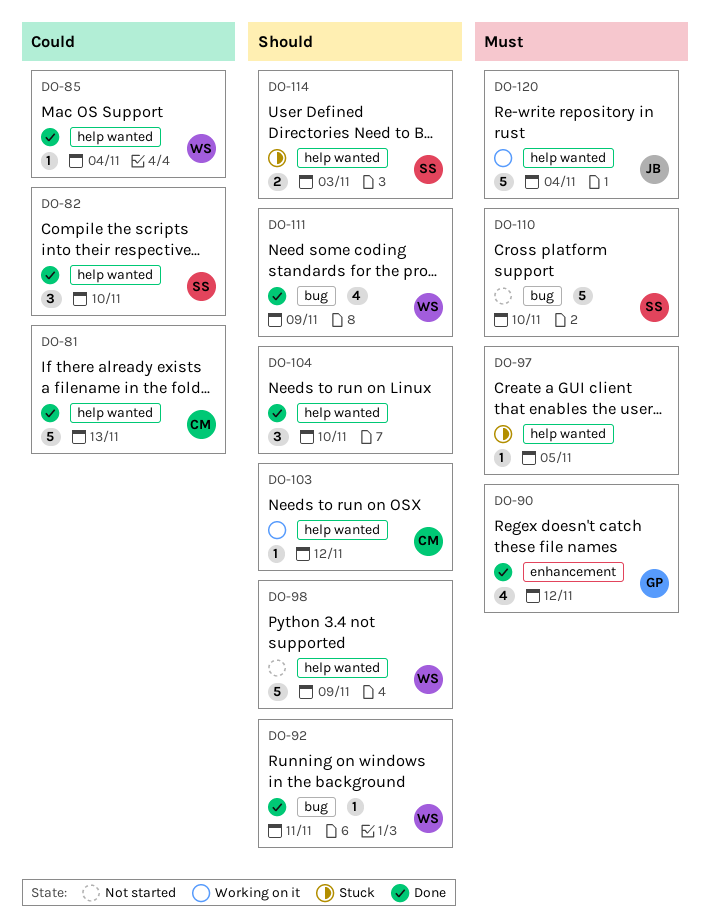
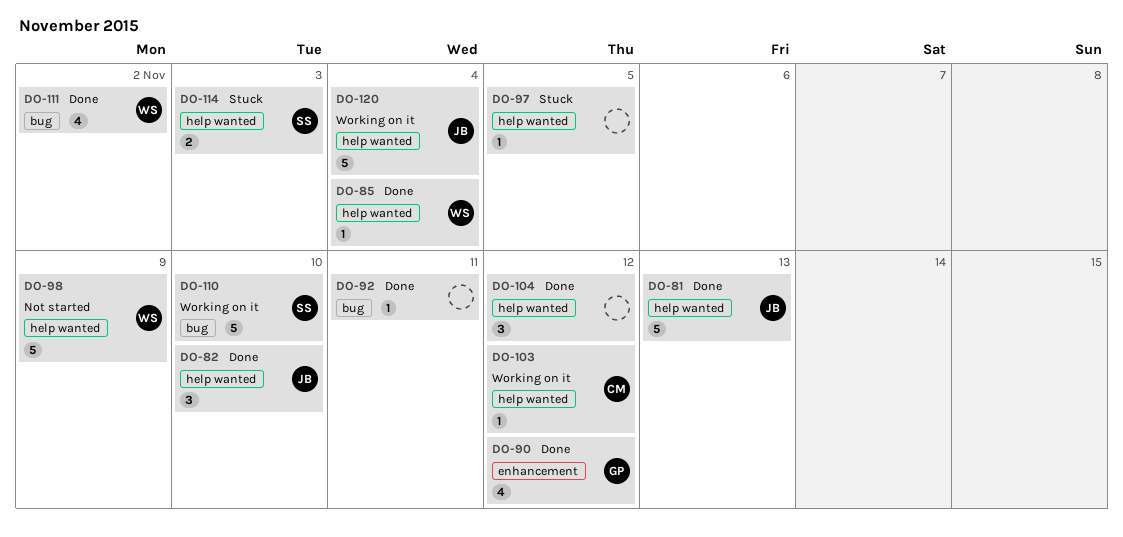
DO-81, owner: CM -> JB
DO-82, owner: SS -> JB
DO-92, owner: WS -> none
DO-104, due: Nov 10 -> Nov 12
DO-110, status: Not started -> Working on it
DO-111, due: Nov 9 -> Nov 2

